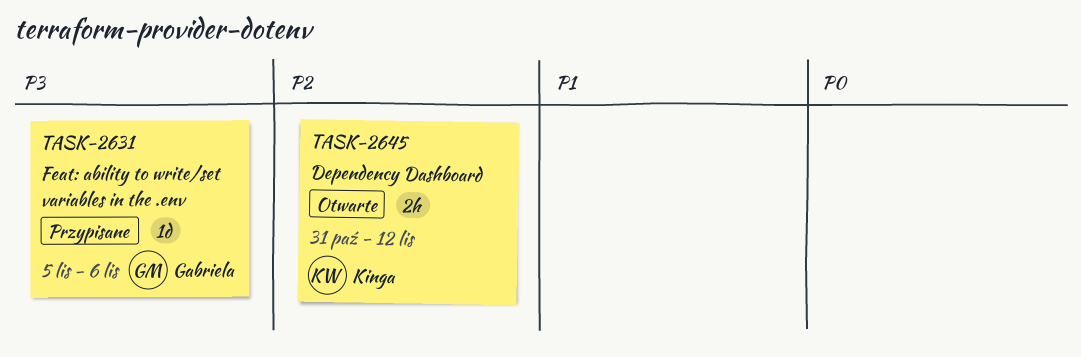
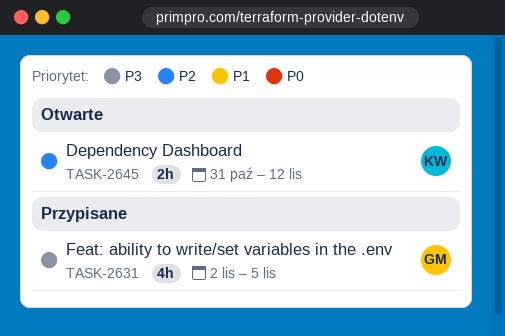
TASK-2631, estimate: 1d -> 4h
TASK-2631, start: Nov 5 -> Nov 2
TASK-2631, due: Nov 6 -> Nov 5

